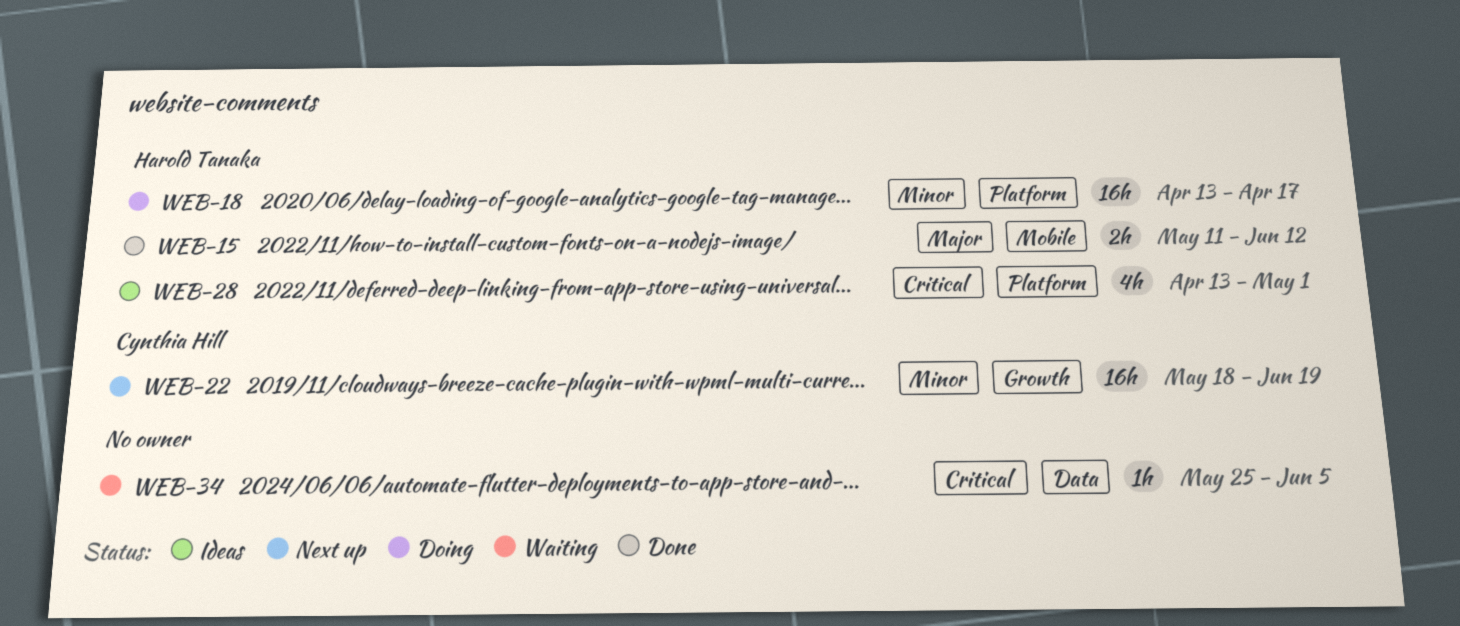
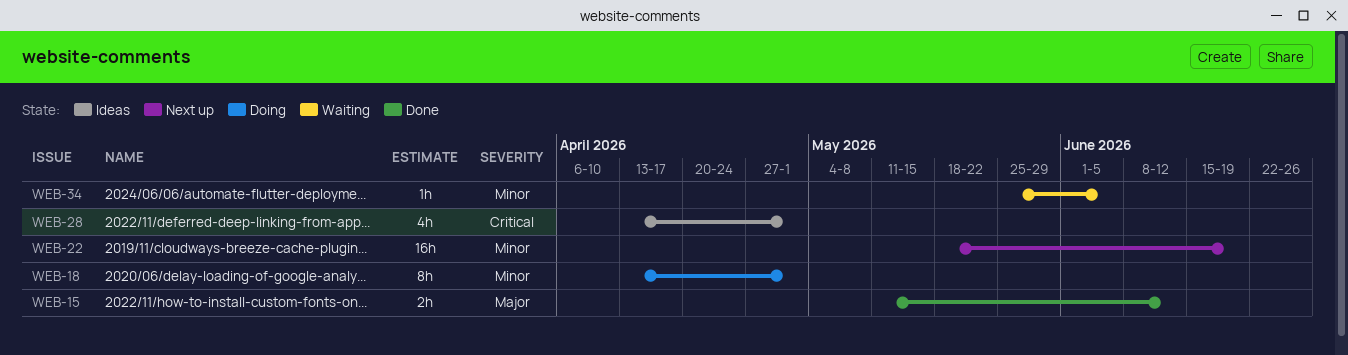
WEB-18, estimate: 16h -> 8h
WEB-18, due: Apr 17 -> May 1
WEB-34, priority: Critical -> Minor

